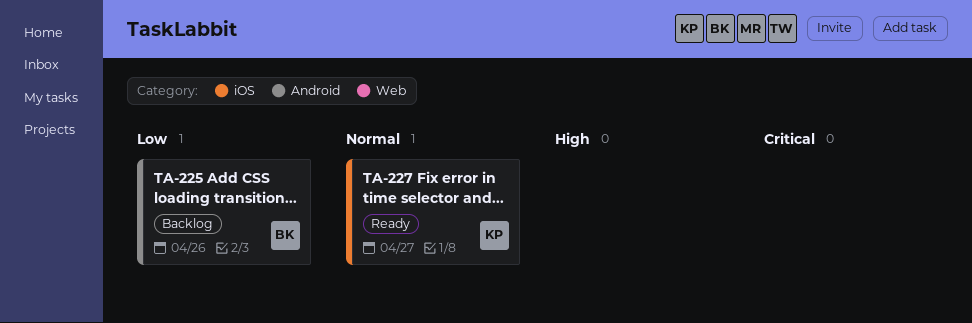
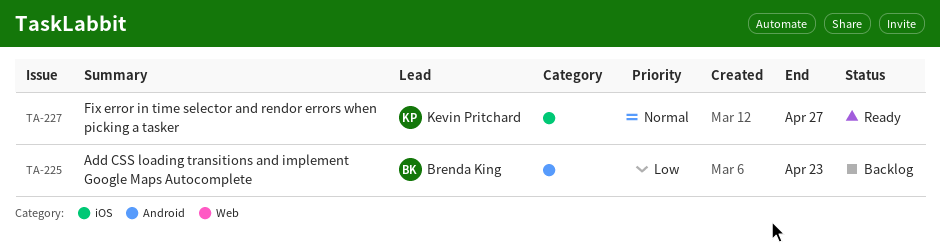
TA-225, due: Apr 26 -> Apr 23

